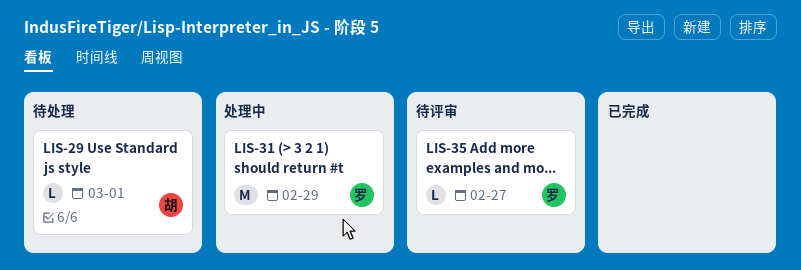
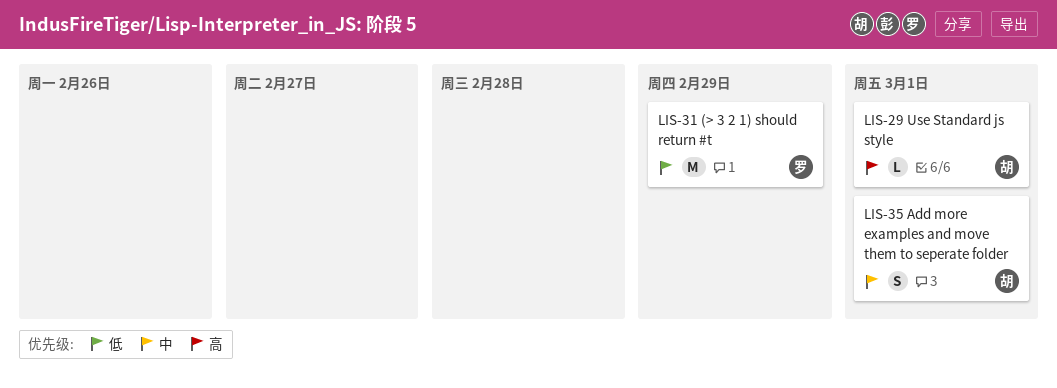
LIS-35, owner: 罗 -> 胡
LIS-35, estimate: L -> S
LIS-35, due: Feb 27 -> Mar 1

